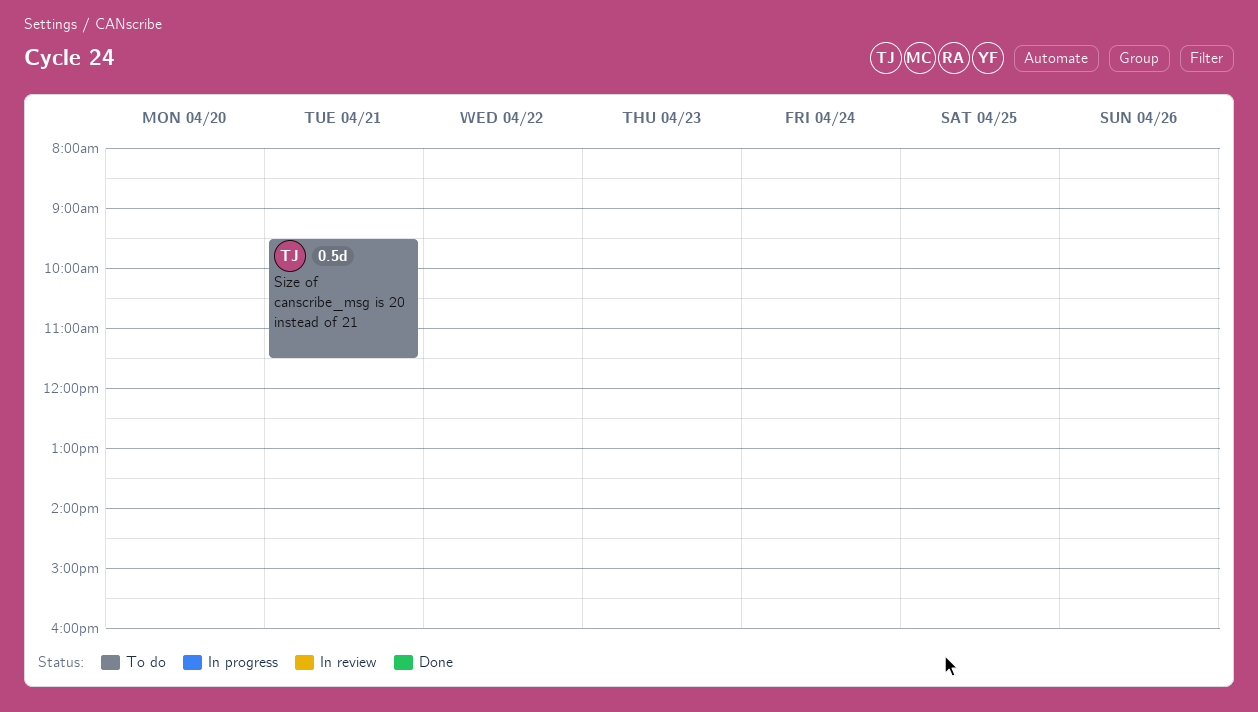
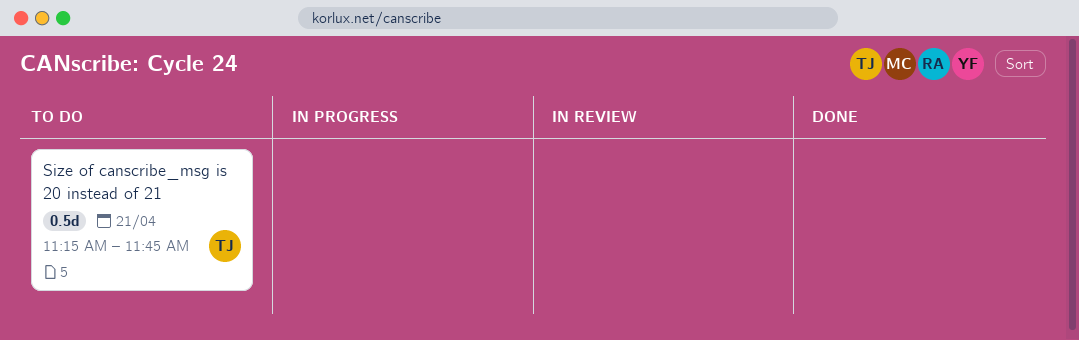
Size of canscribe_msg is 20 instead of 21, begins: 09:30 -> 11:15
Size of canscribe_msg is 20 instead of 21, ends: 11:30 -> 11:45

